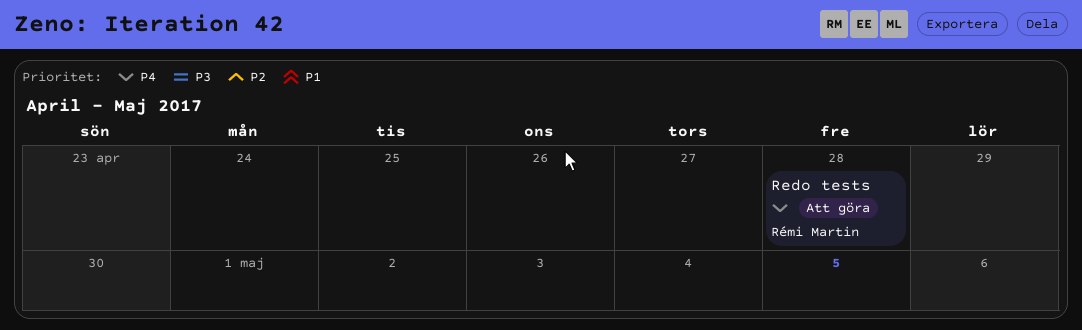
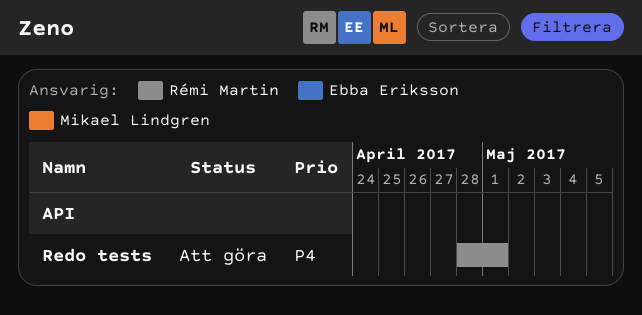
Redo tests, due: Apr 28 -> May 1

